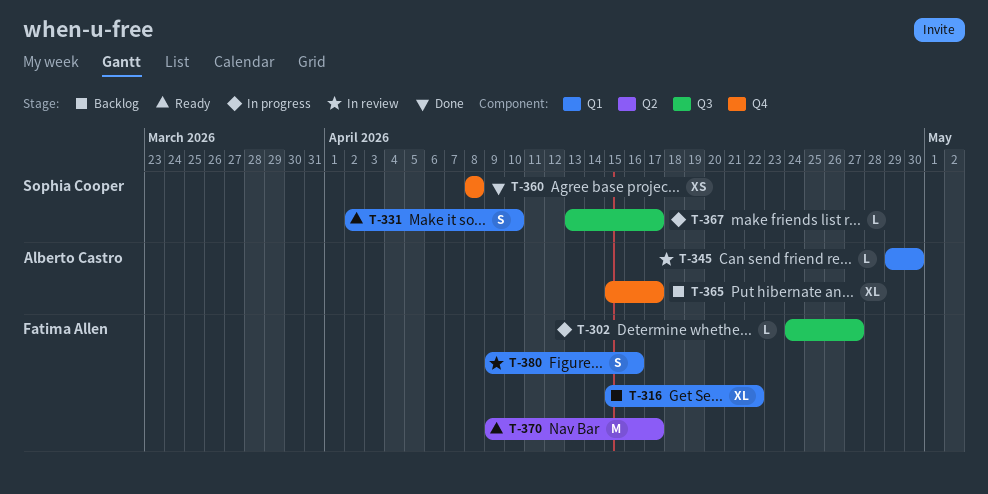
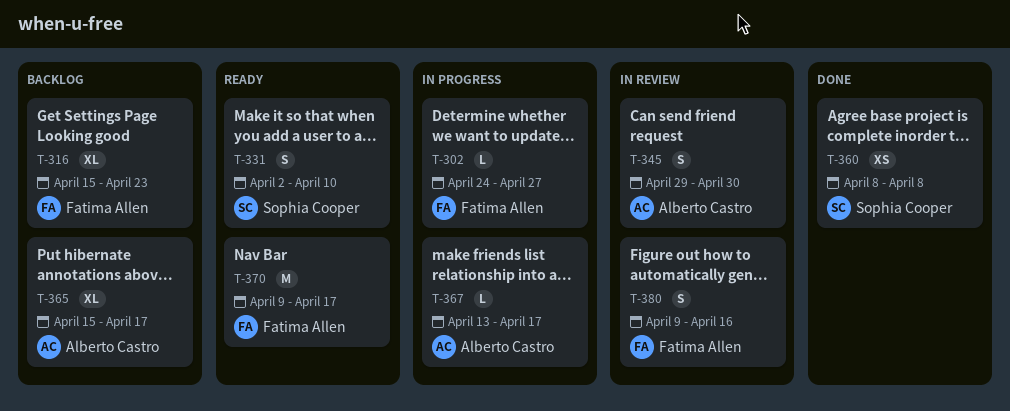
T-316, due: Apr 22 -> Apr 23
T-345, estimate: L -> S
T-367, owner: Sophia Cooper -> Alberto Castro

